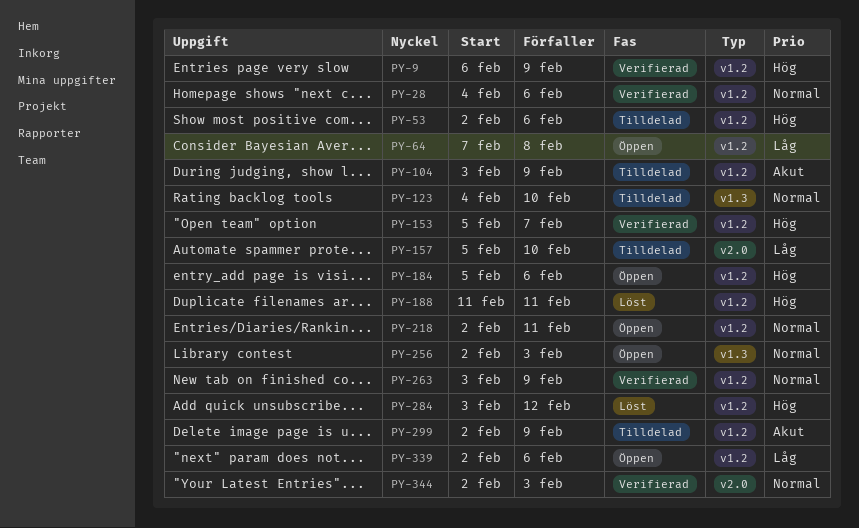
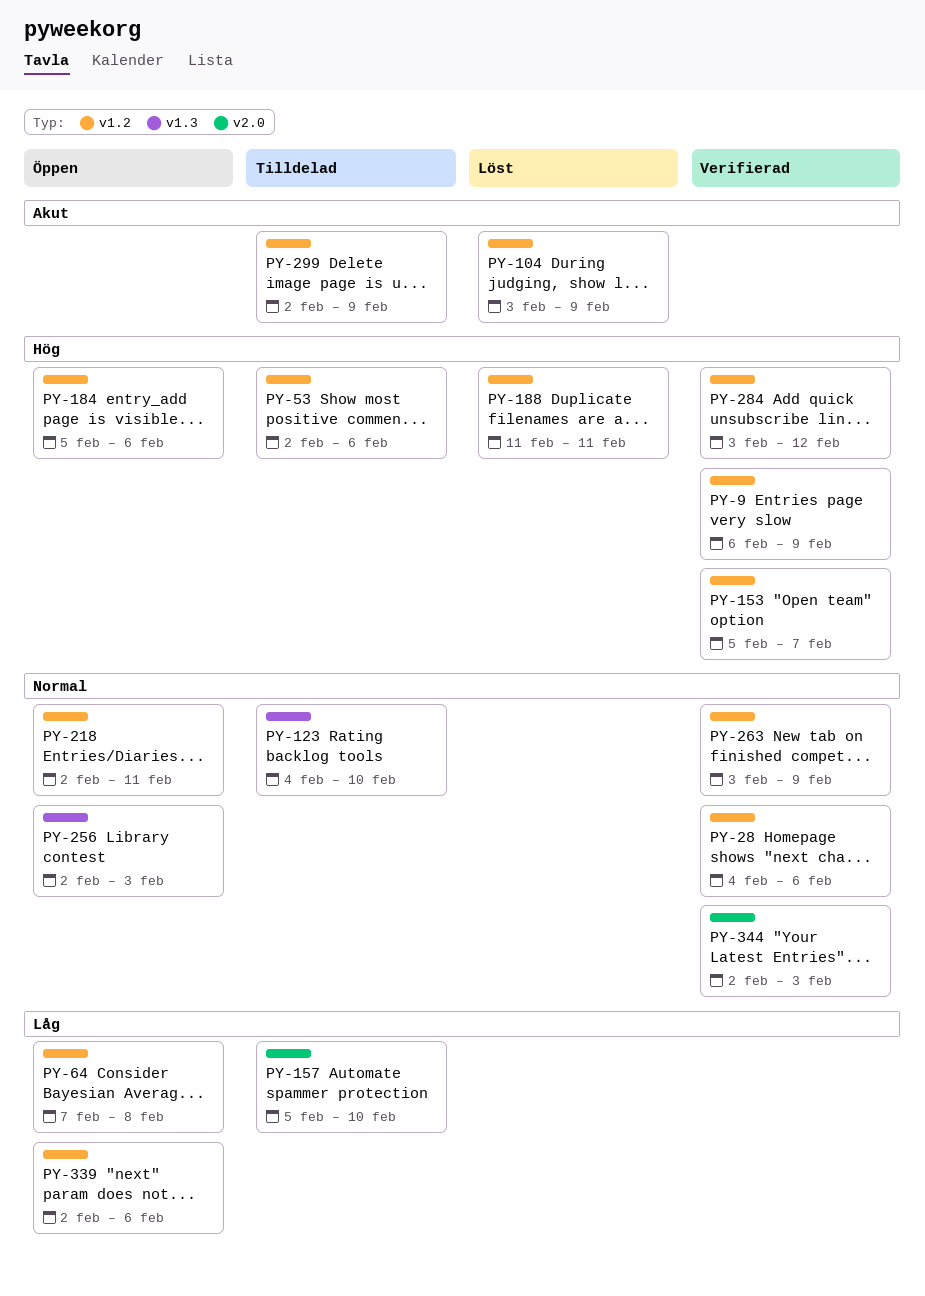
PY-104, status: Tilldelad -> Löst
PY-284, status: Löst -> Verifierad

